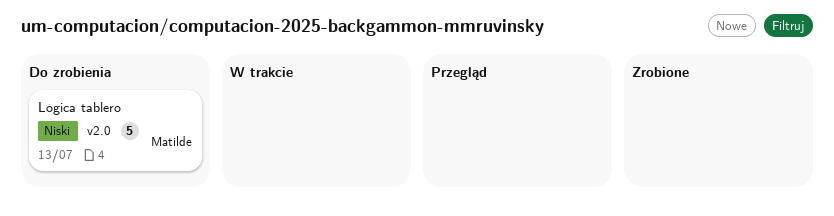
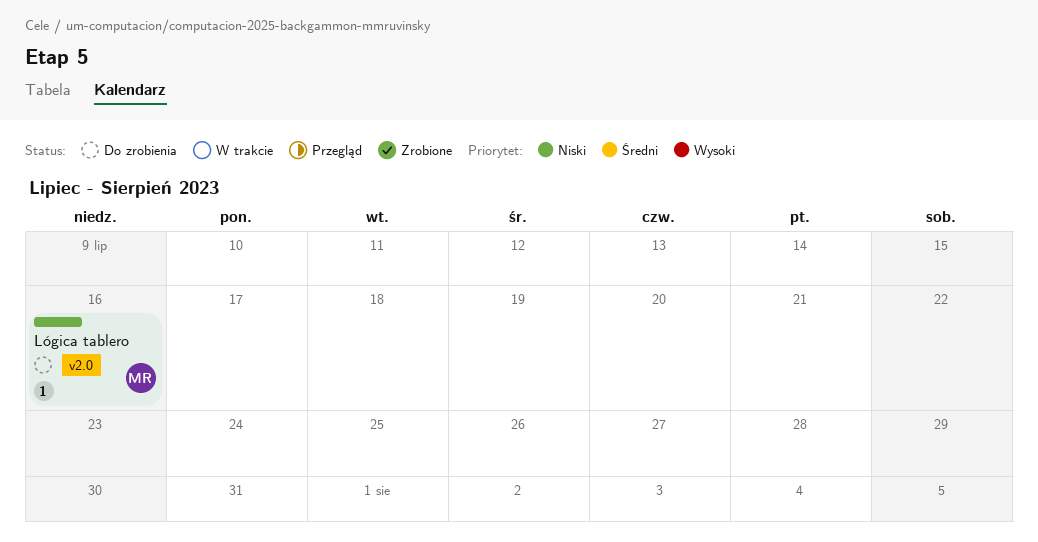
Lógica tablero, estimate: 5 -> 1
Lógica tablero, due: Jul 13 -> Jul 16

